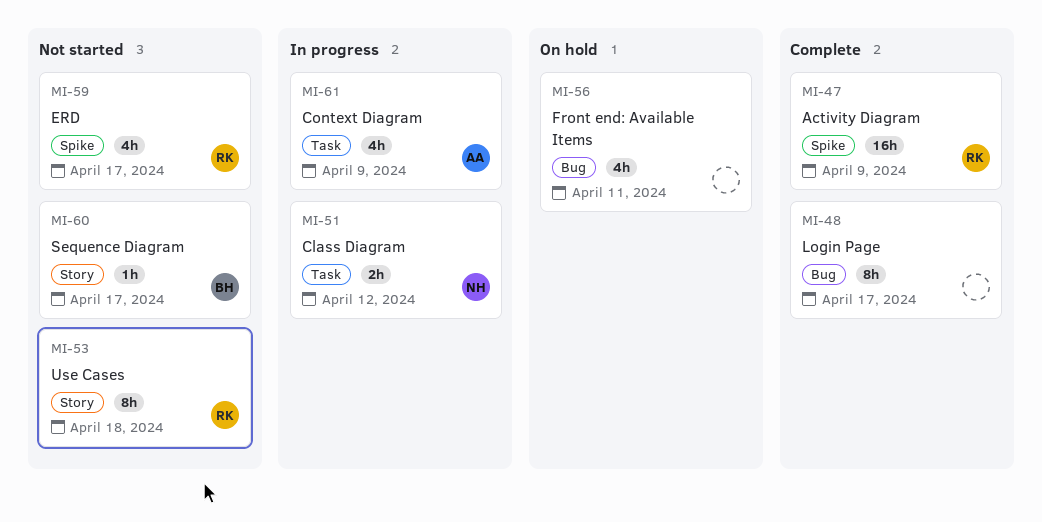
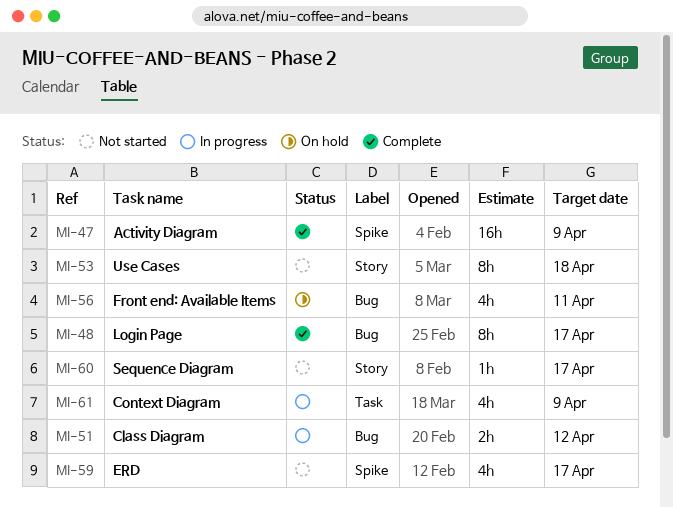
MI-51, label: Task -> Bug

